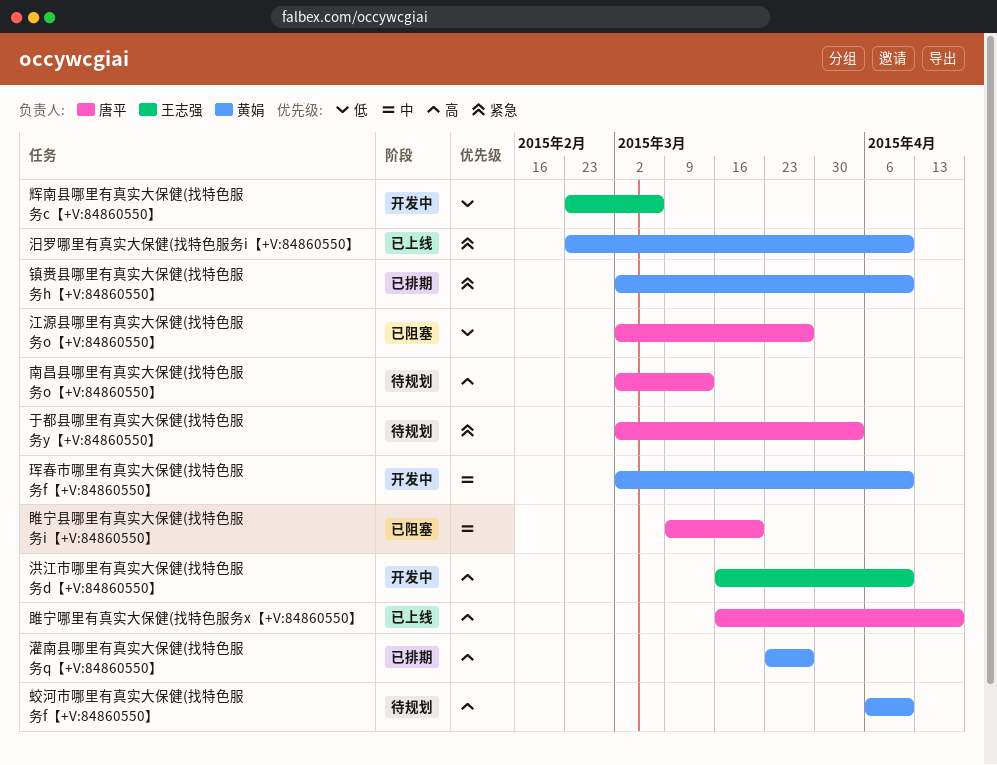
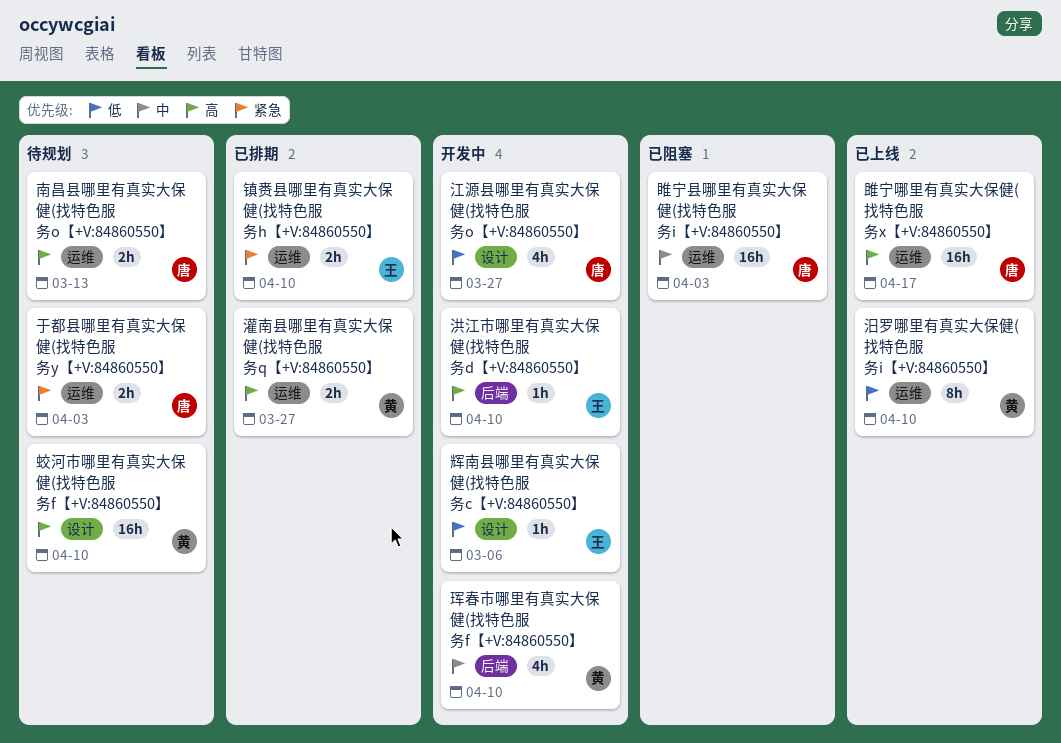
江源县哪里有真实大保健(找特色服务o【+V:84860550】, status: 已阻塞 -> 开发中
汨罗哪里有真实大保健(找特色服务i【+V:84860550】, priority: 紧急 -> 低
睢宁县哪里有真实大保健(找特色服务i【+V:84860550】, due: Mar 20 -> Apr 3
镇赉县哪里有真实大保健(找特色服务h【+V:84860550】, owner: 黄娟 -> 王志强

